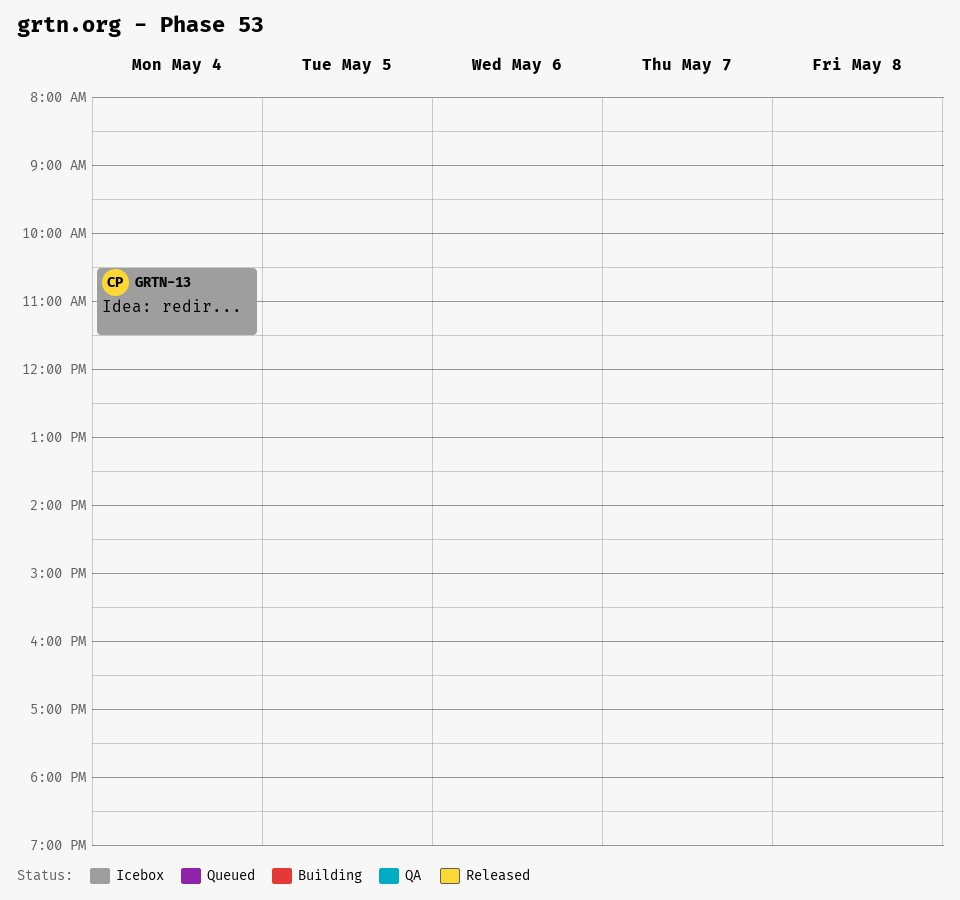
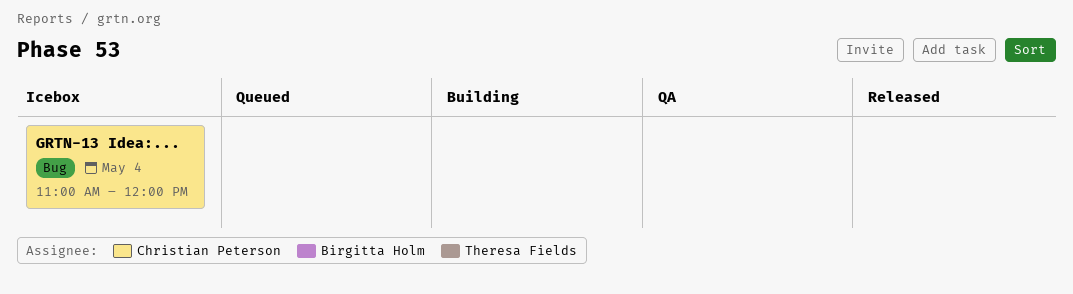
GRTN-13, begins: 10:30 -> 11:00
GRTN-13, ends: 11:30 -> 12:00

